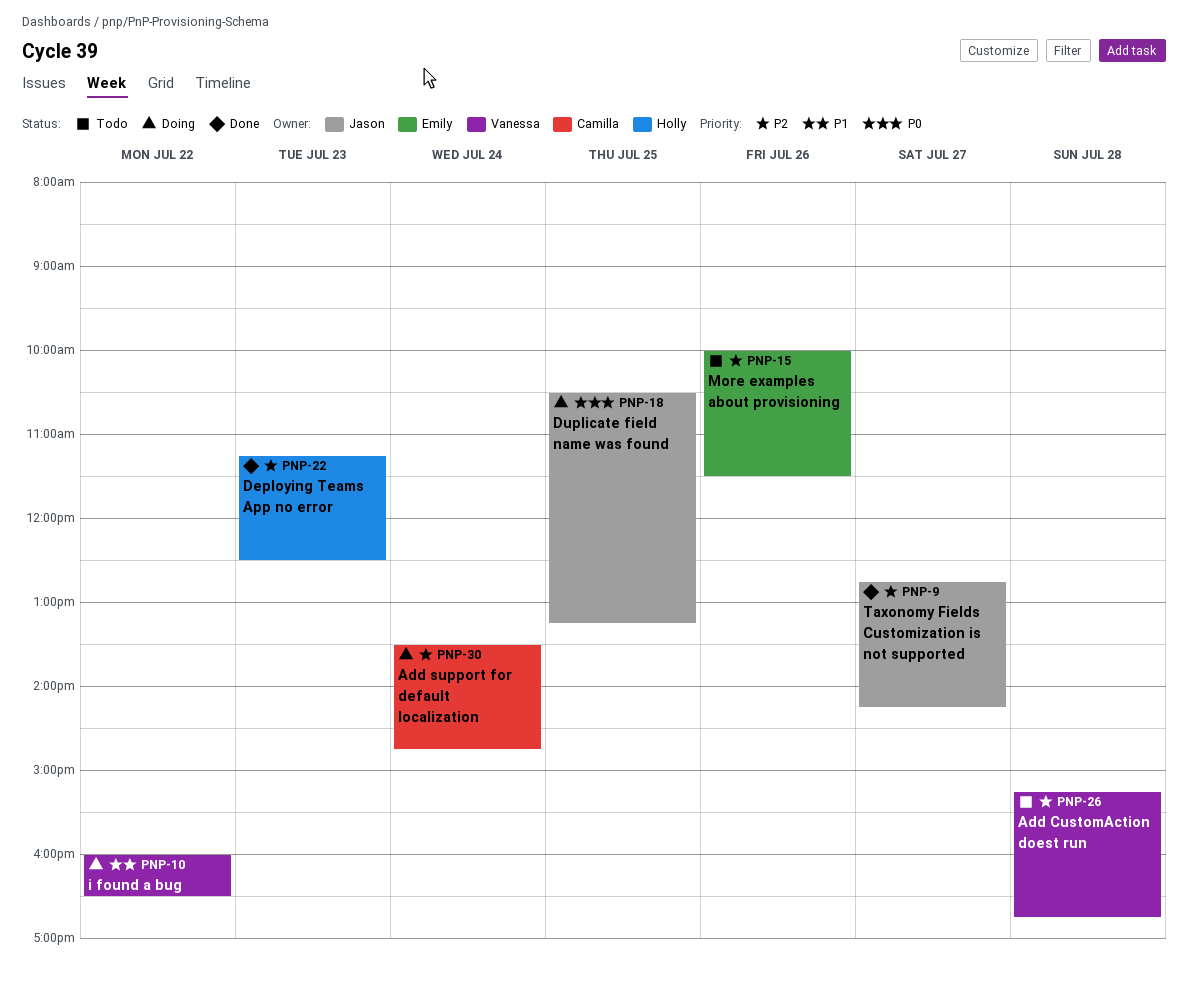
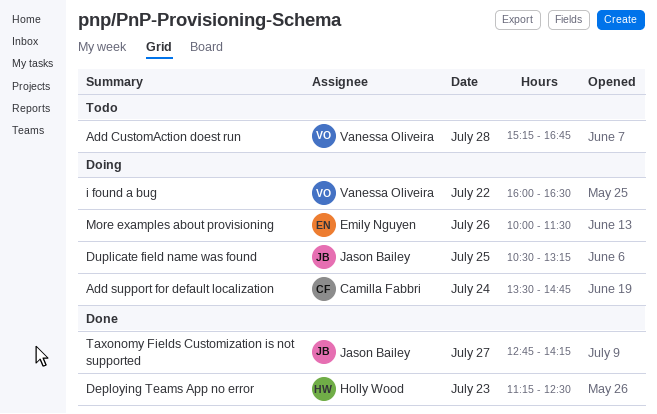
More examples about provisioning, status: Todo -> Doing

